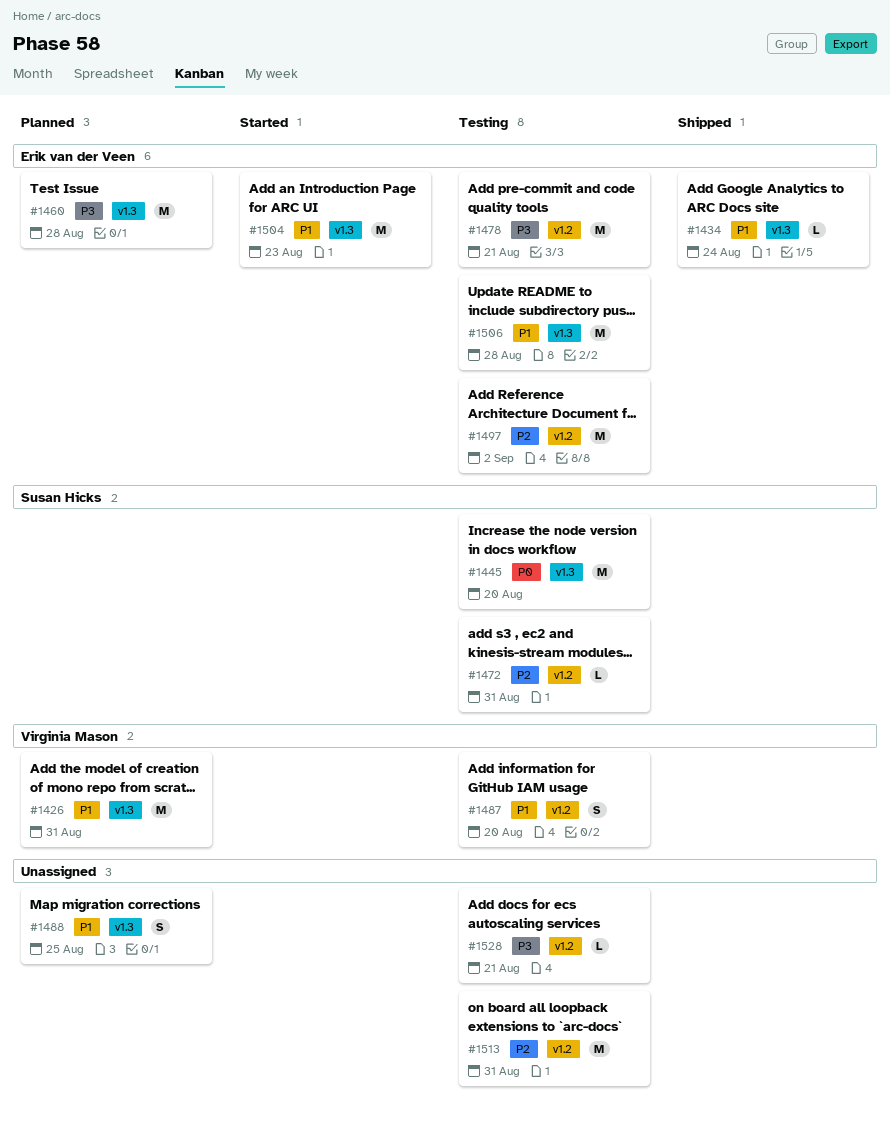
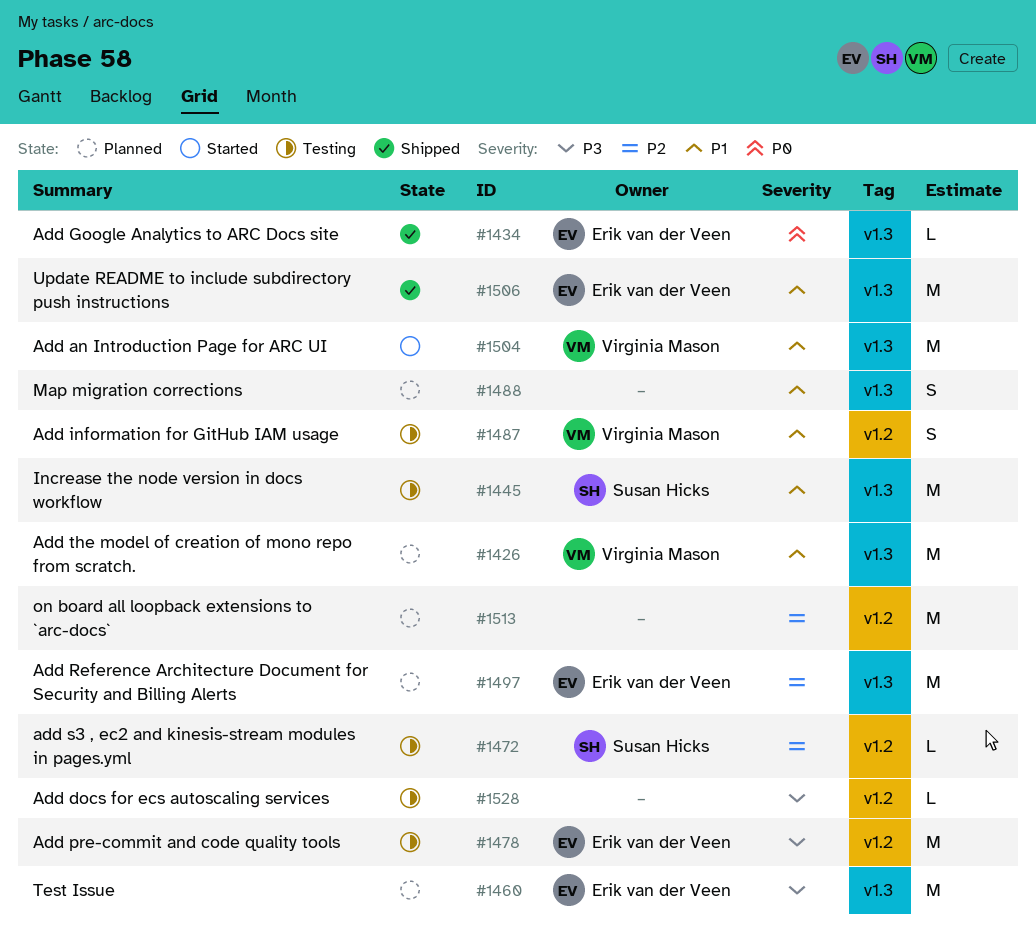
#1434, priority: P1 -> P0
#1445, priority: P0 -> P1
#1497, status: Testing -> Planned
#1497, label: v1.2 -> v1.3
#1504, owner: Erik van der Veen -> Virginia Mason
#1506, status: Testing -> Shipped
#1513, status: Testing -> Planned

